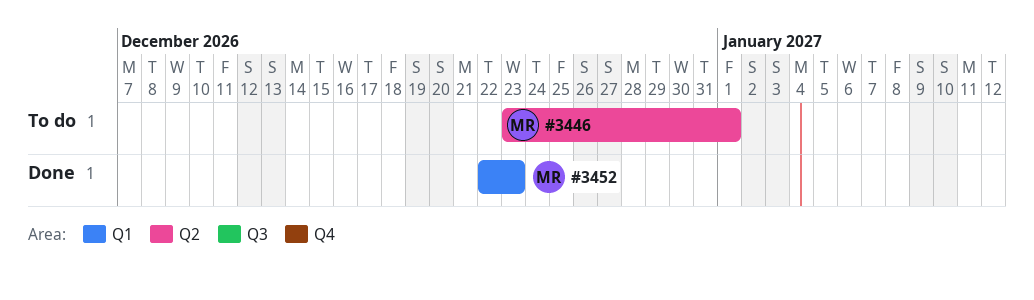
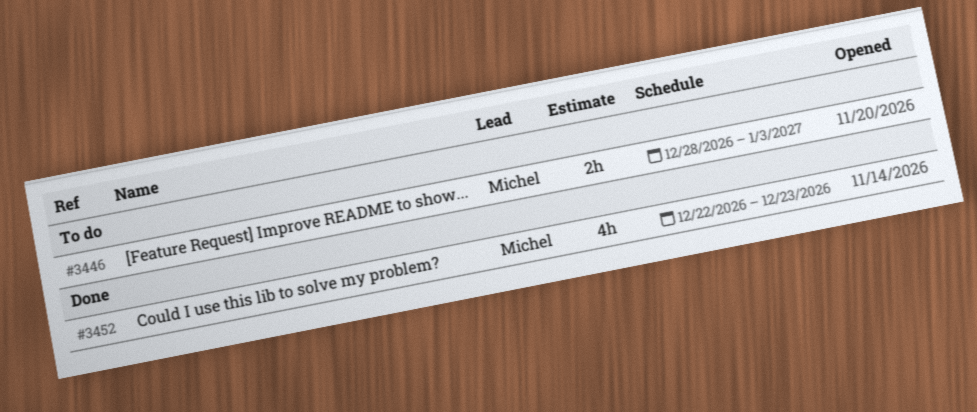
#3446, start: Dec 23 -> Dec 28
#3446, due: Jan 1 -> Jan 3

